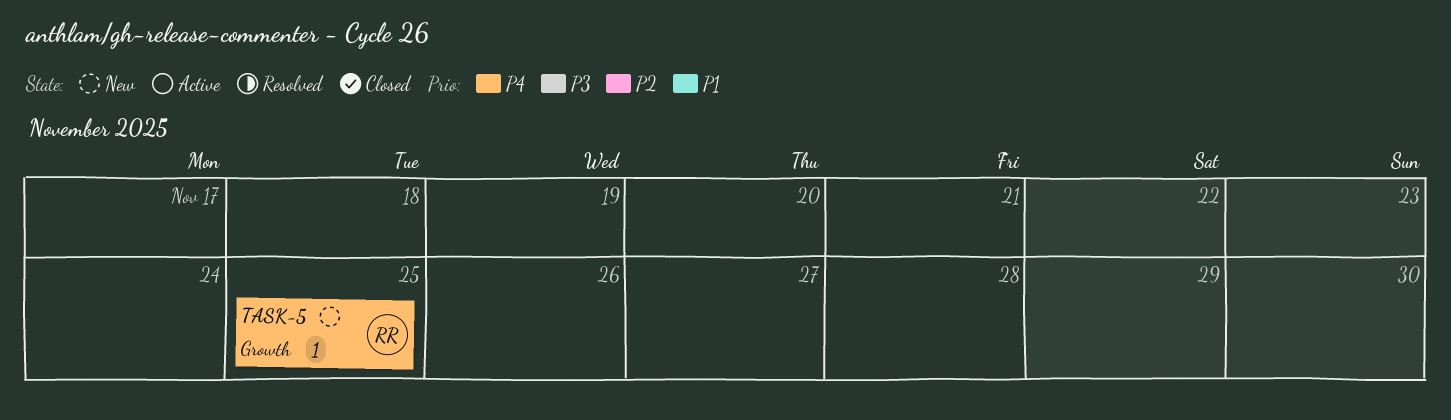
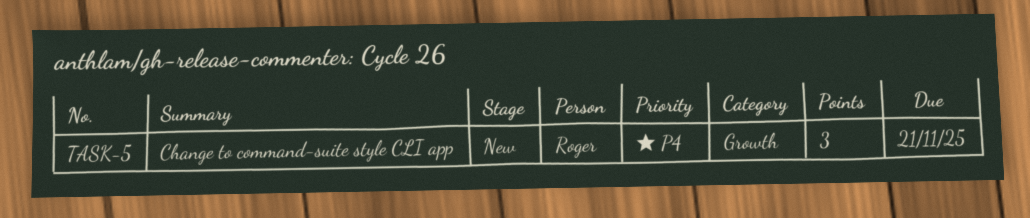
TASK-5, estimate: 1 -> 3
TASK-5, due: Nov 25 -> Nov 21

